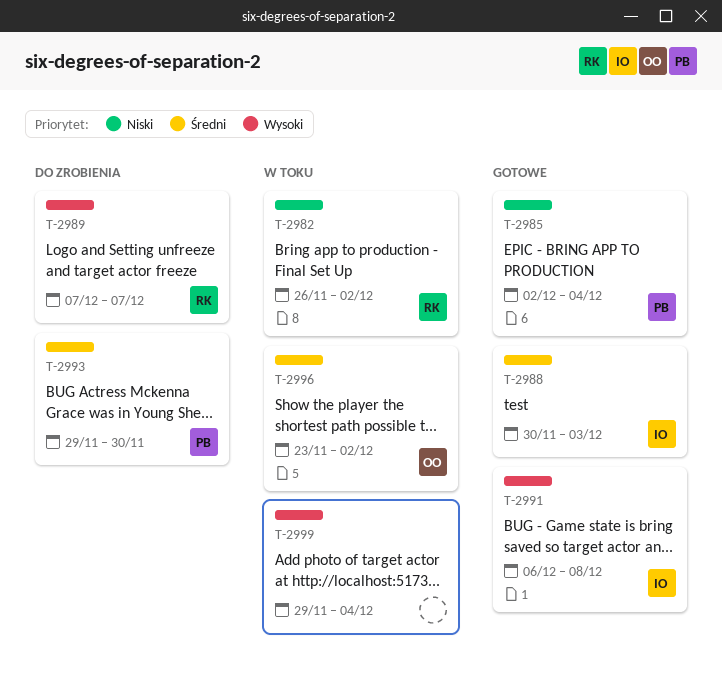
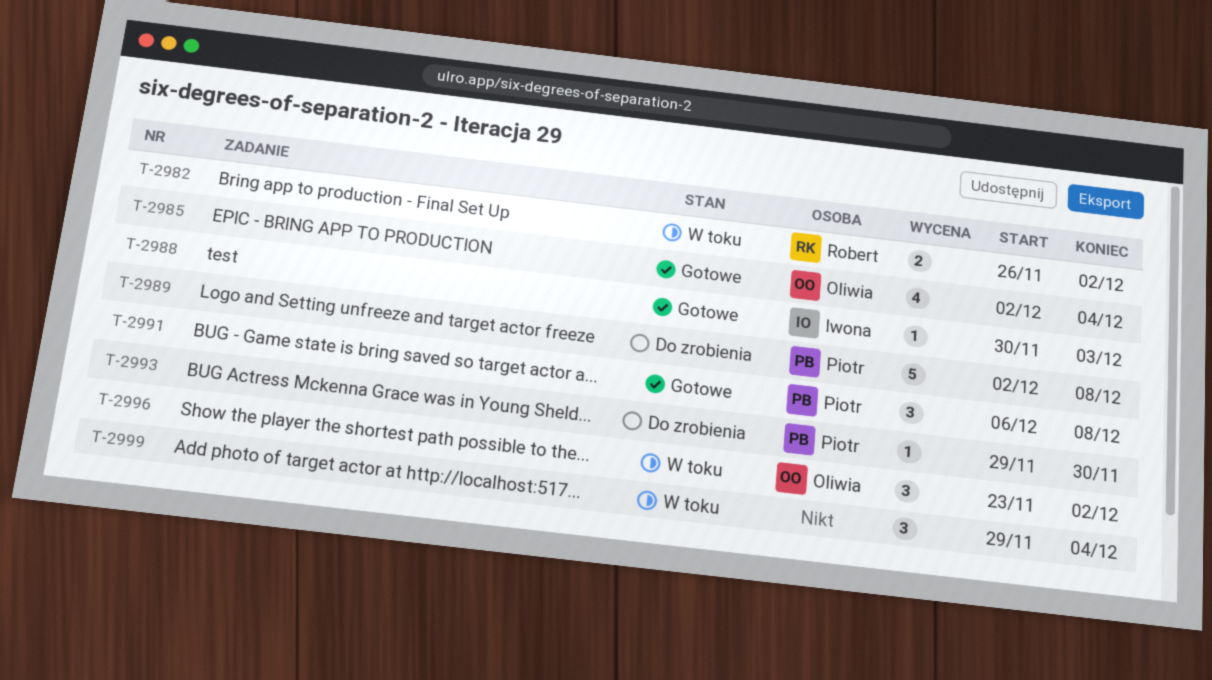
T-2985, owner: Piotr -> Oliwia
T-2989, owner: Robert -> Piotr
T-2989, start: Dec 7 -> Dec 2
T-2989, due: Dec 7 -> Dec 8
T-2991, owner: Iwona -> Piotr

